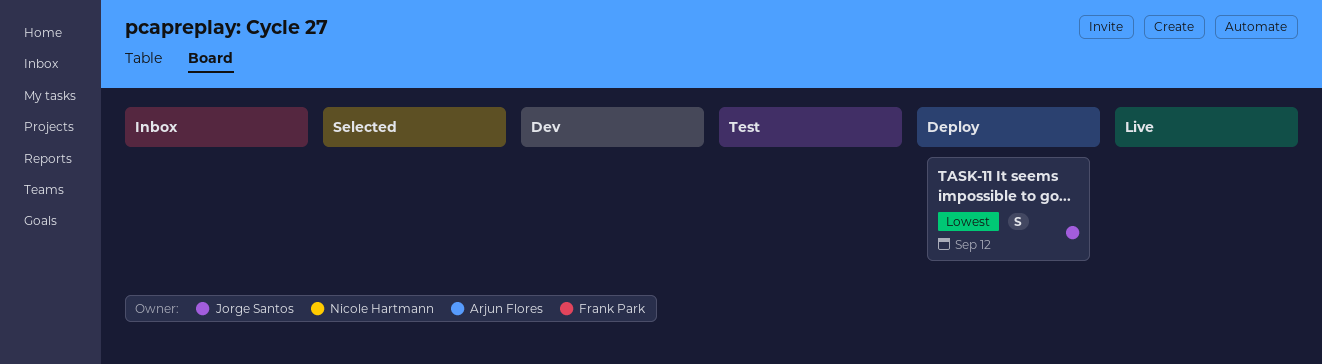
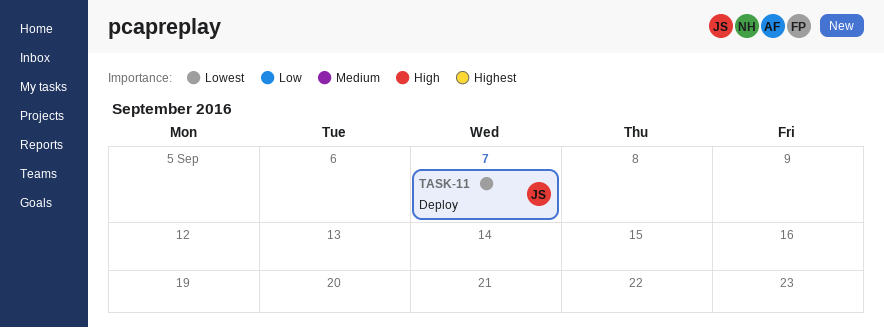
TASK-11, due: Sep 12 -> Sep 7

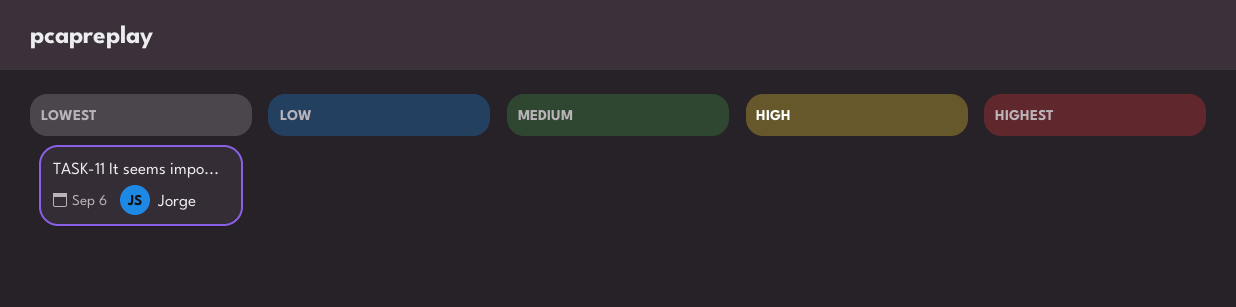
TASK-11, due: Sep 7 -> Sep 6

